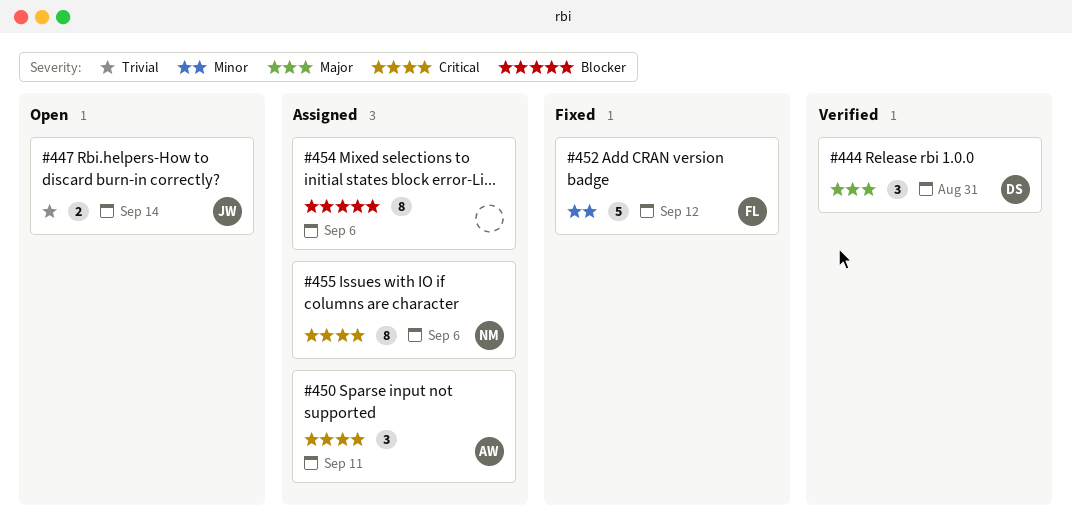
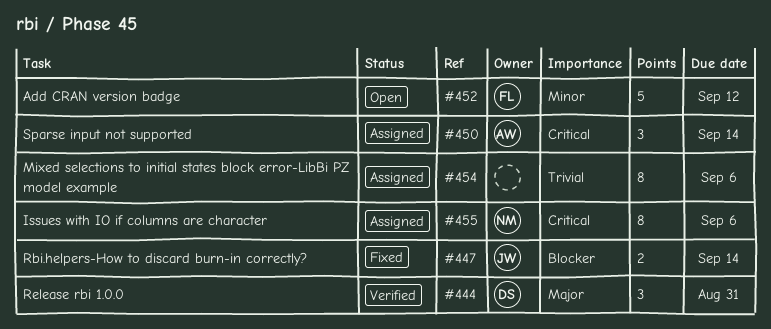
#447, status: Open -> Fixed
#447, priority: Trivial -> Blocker
#450, due: Sep 11 -> Sep 14
#452, status: Fixed -> Open
#454, priority: Blocker -> Trivial

